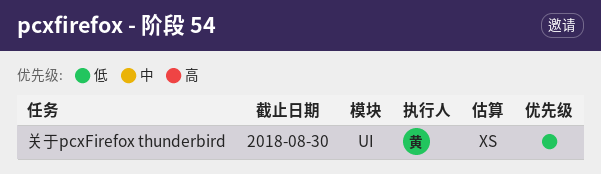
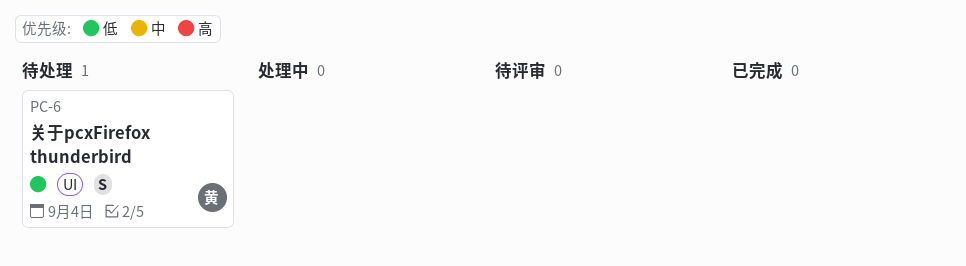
关于pcxFirefox thunderbird, estimate: XS -> S
关于pcxFirefox thunderbird, due: Aug 30 -> Sep 4

